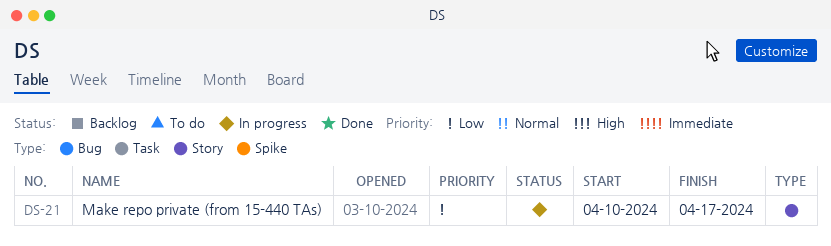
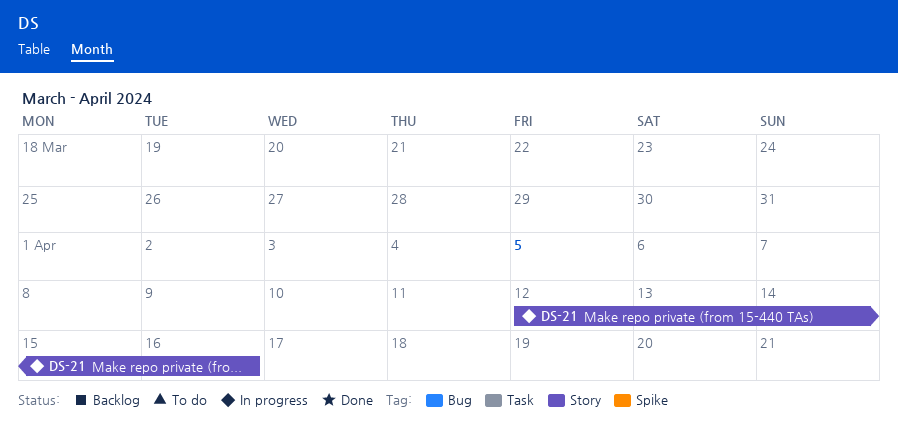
DS-21, start: Apr 10 -> Apr 12
DS-21, due: Apr 17 -> Apr 16

